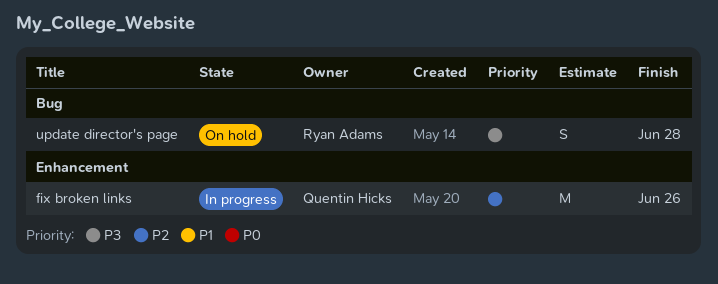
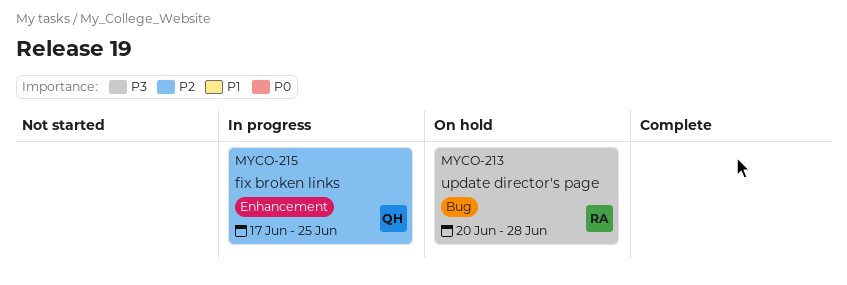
fix broken links, due: Jun 26 -> Jun 25

